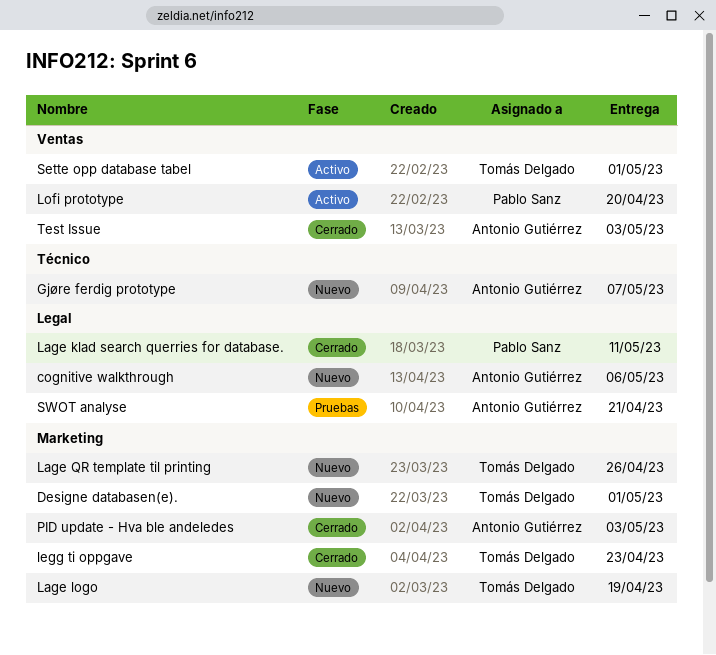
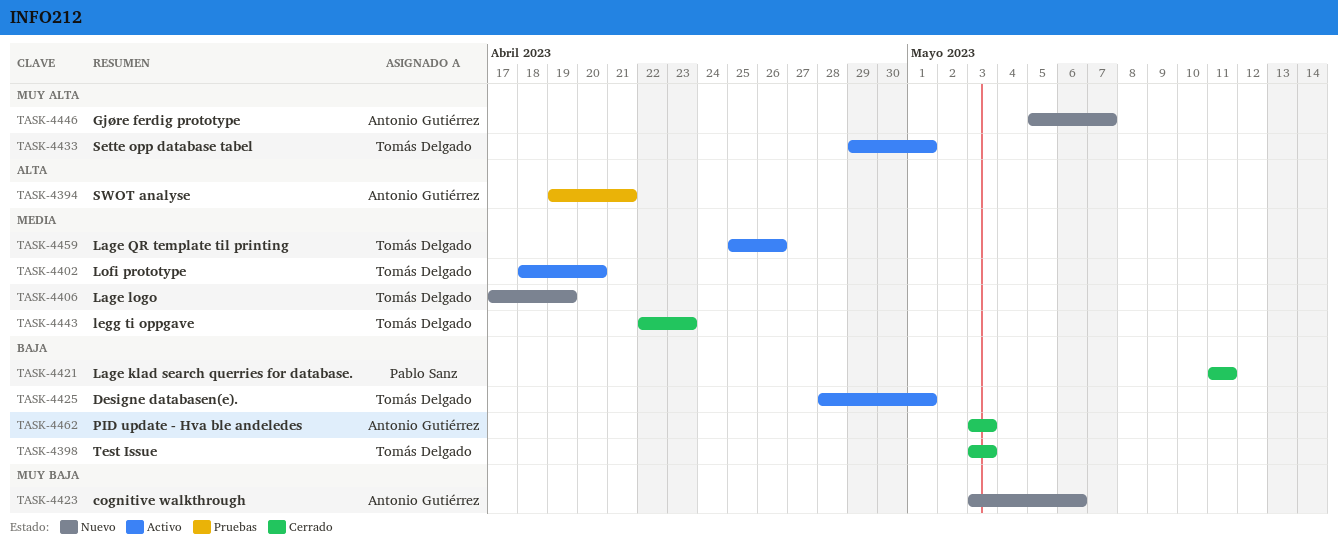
Designe databasen(e)., status: Nuevo -> Activo
Lage QR template til printing, status: Nuevo -> Activo
Lofi prototype, owner: Pablo Sanz -> Tomás Delgado
Test Issue, owner: Antonio Gutiérrez -> Tomás Delgado

